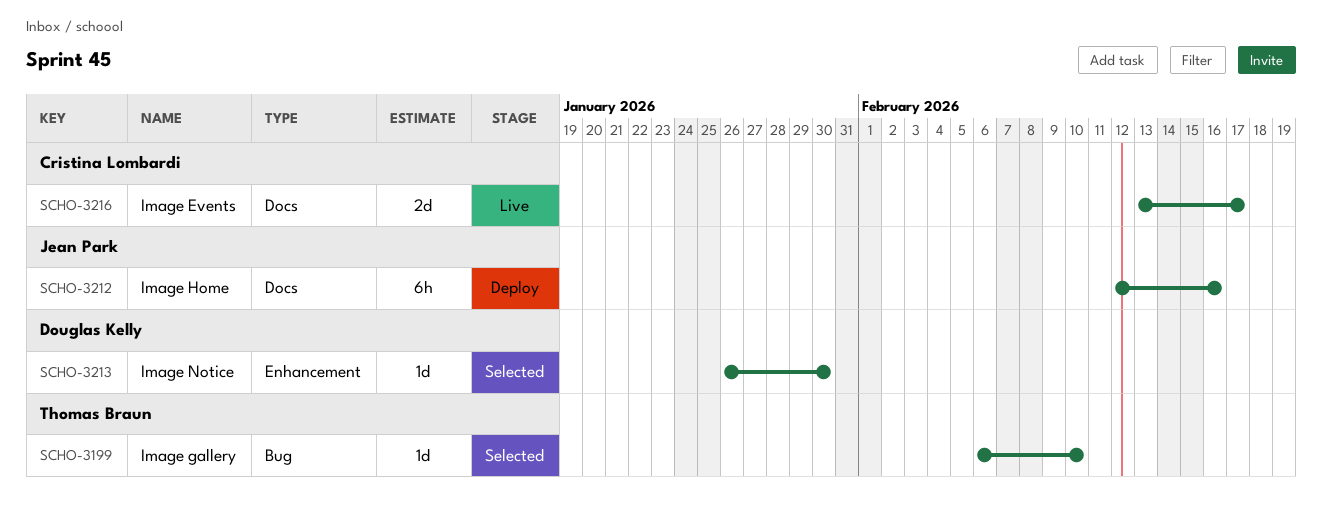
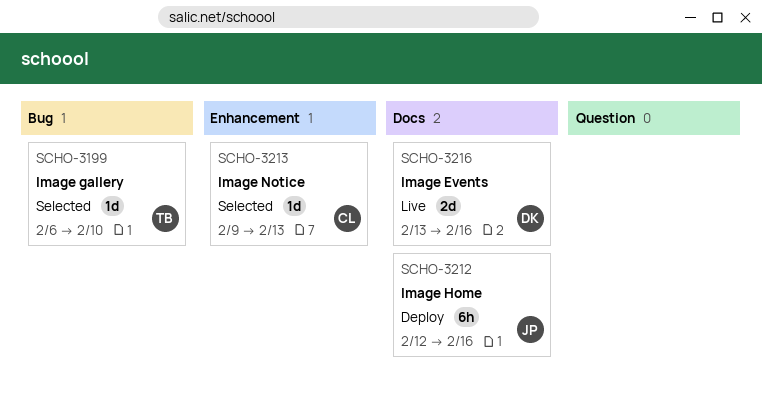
SCHO-3213, owner: Douglas Kelly -> Cristina Lombardi
SCHO-3213, start: Jan 26 -> Feb 9
SCHO-3213, due: Jan 30 -> Feb 13
SCHO-3216, owner: Cristina Lombardi -> Douglas Kelly
SCHO-3216, due: Feb 17 -> Feb 16

